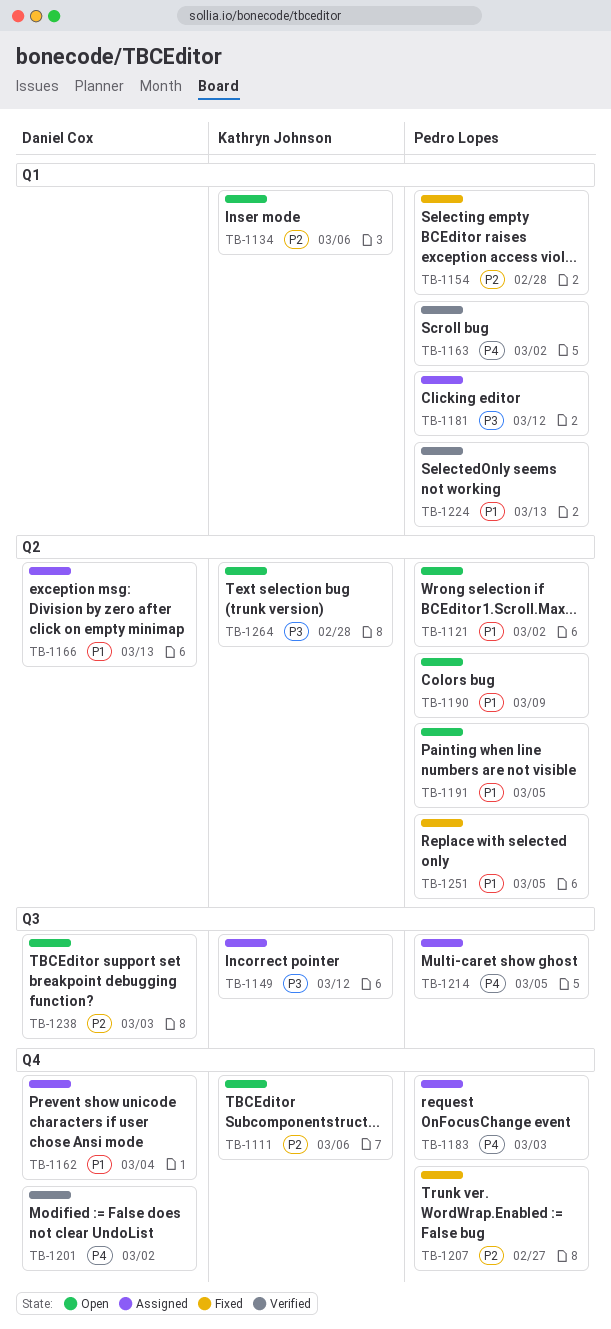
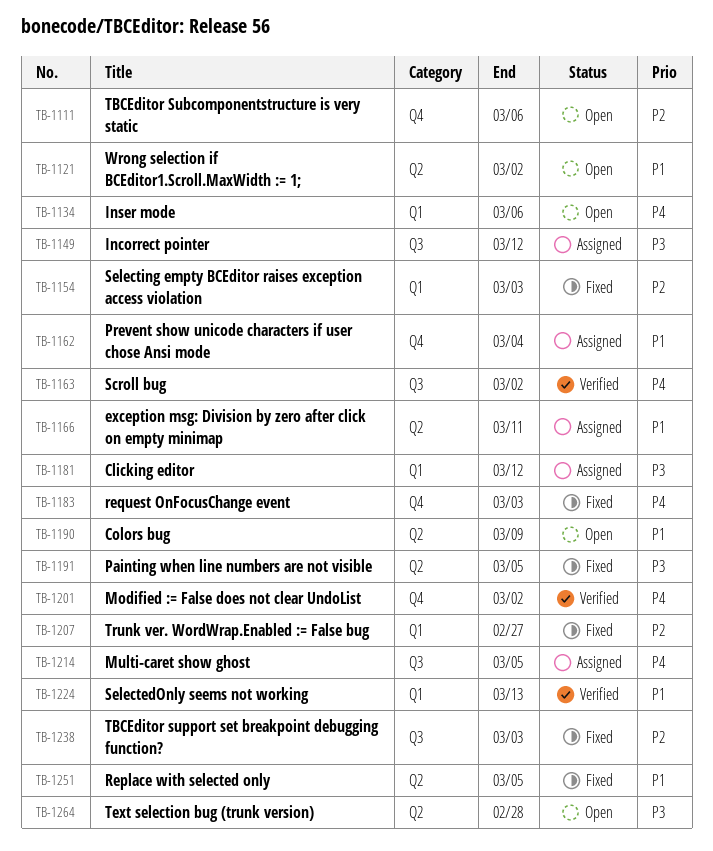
TB-1134, priority: P2 -> P4
TB-1154, due: Feb 28 -> Mar 3
TB-1163, label: Q1 -> Q3
TB-1166, due: Mar 13 -> Mar 11
TB-1183, status: Assigned -> Fixed
TB-1191, status: Open -> Fixed
TB-1191, priority: P1 -> P3
TB-1207, label: Q4 -> Q1
TB-1238, status: Open -> Fixed

